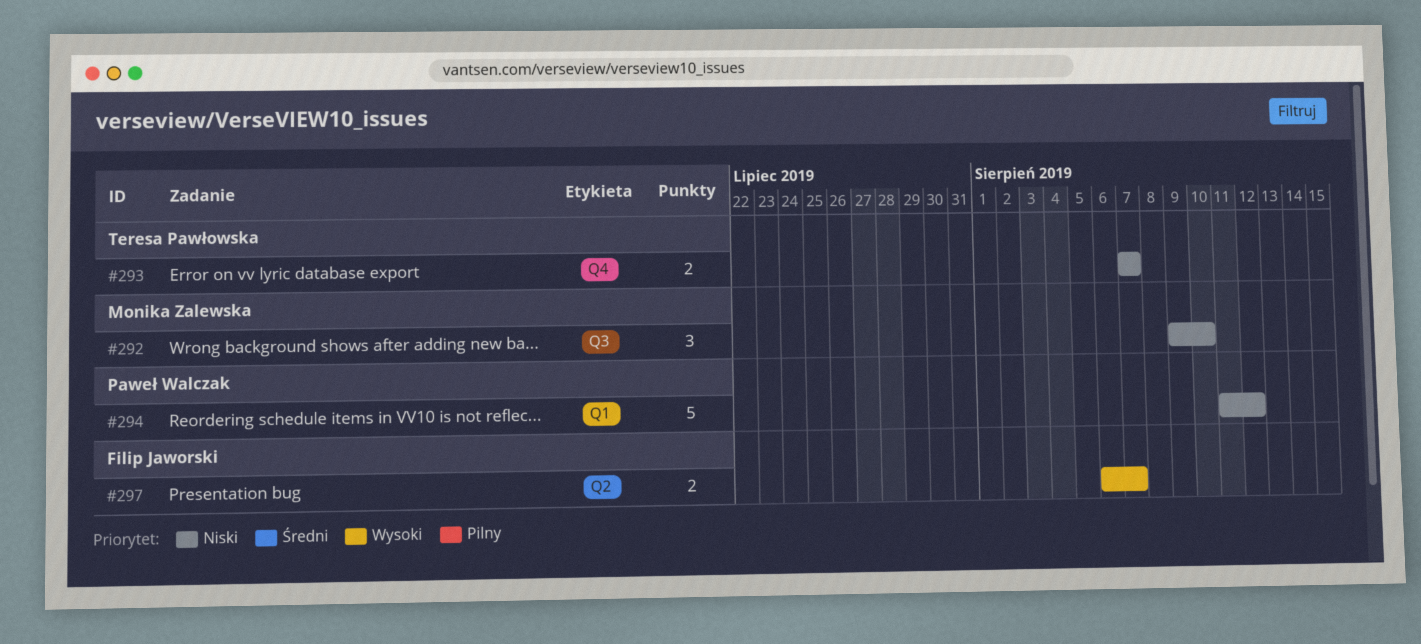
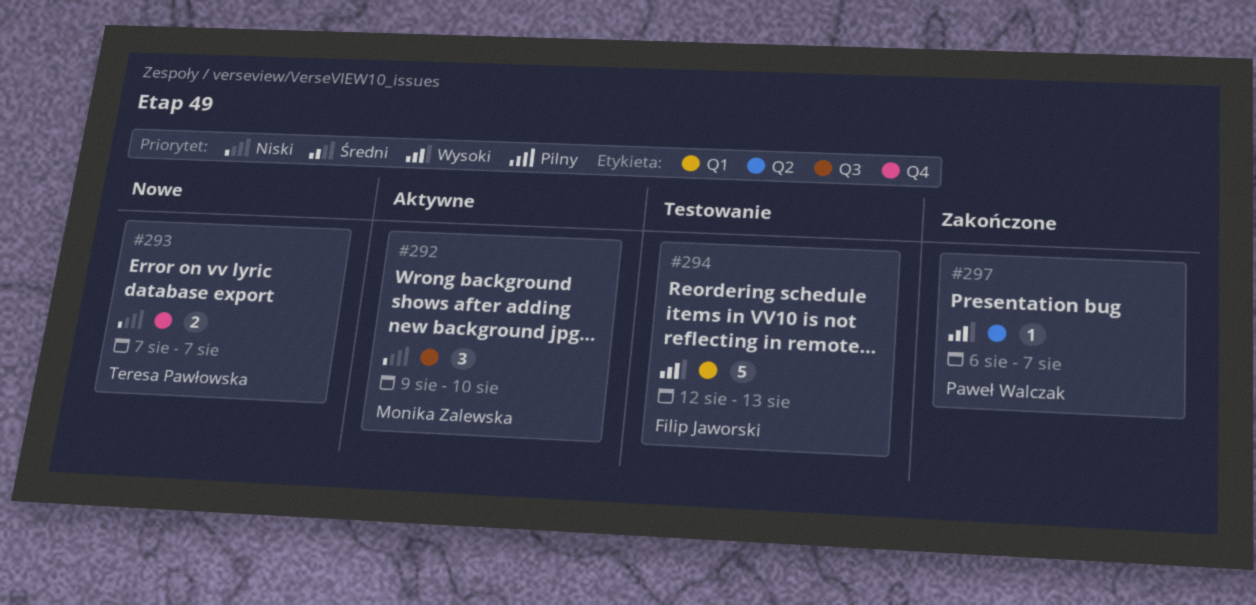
#294, owner: Paweł Walczak -> Filip Jaworski
#294, priority: Niski -> Wysoki
#294, start: Aug 11 -> Aug 12
#294, due: Aug 12 -> Aug 13
#297, owner: Filip Jaworski -> Paweł Walczak
#297, estimate: 2 -> 1

